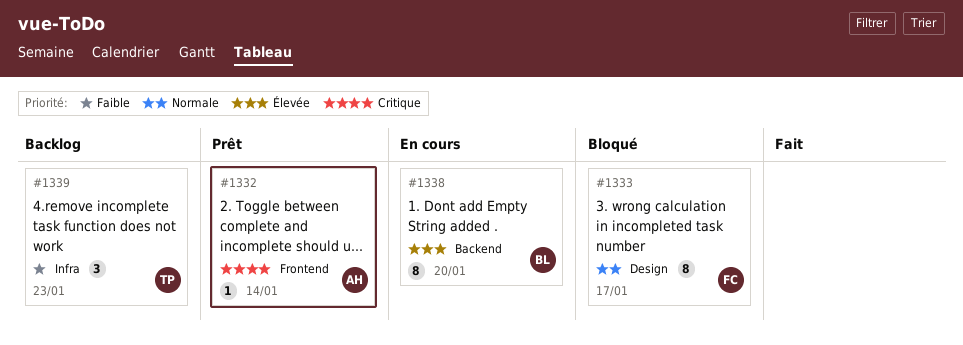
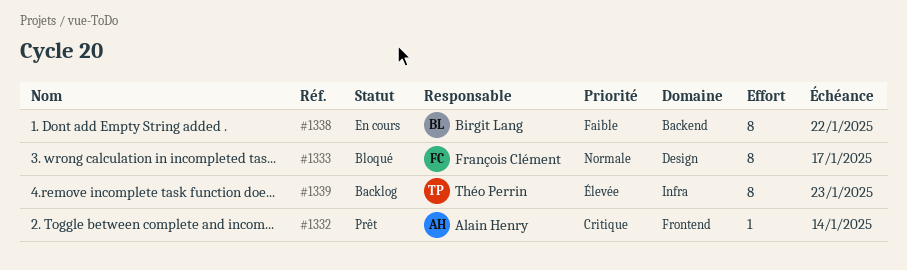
#1338, priority: Élevée -> Faible
#1338, due: Jan 20 -> Jan 22
#1339, priority: Faible -> Élevée
#1339, estimate: 3 -> 8

